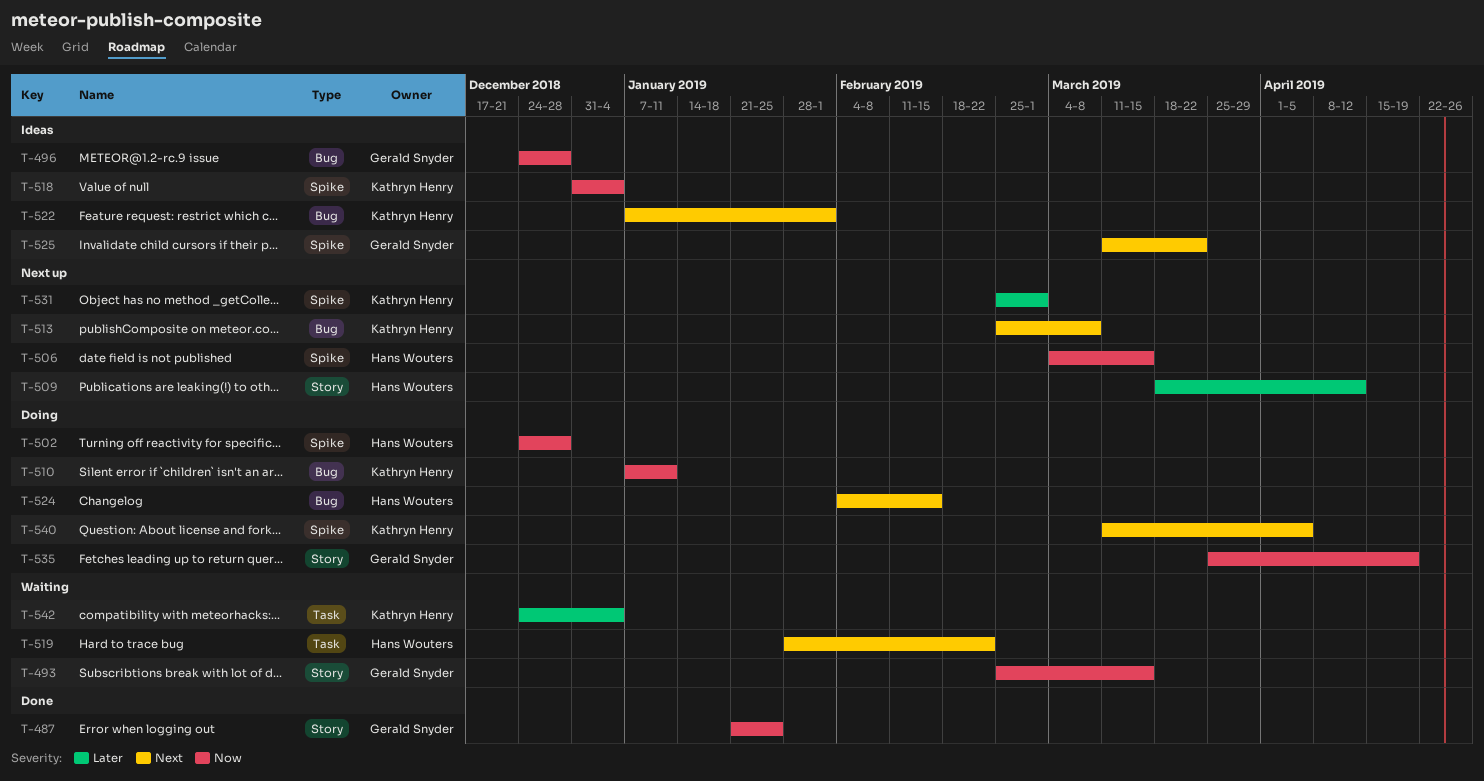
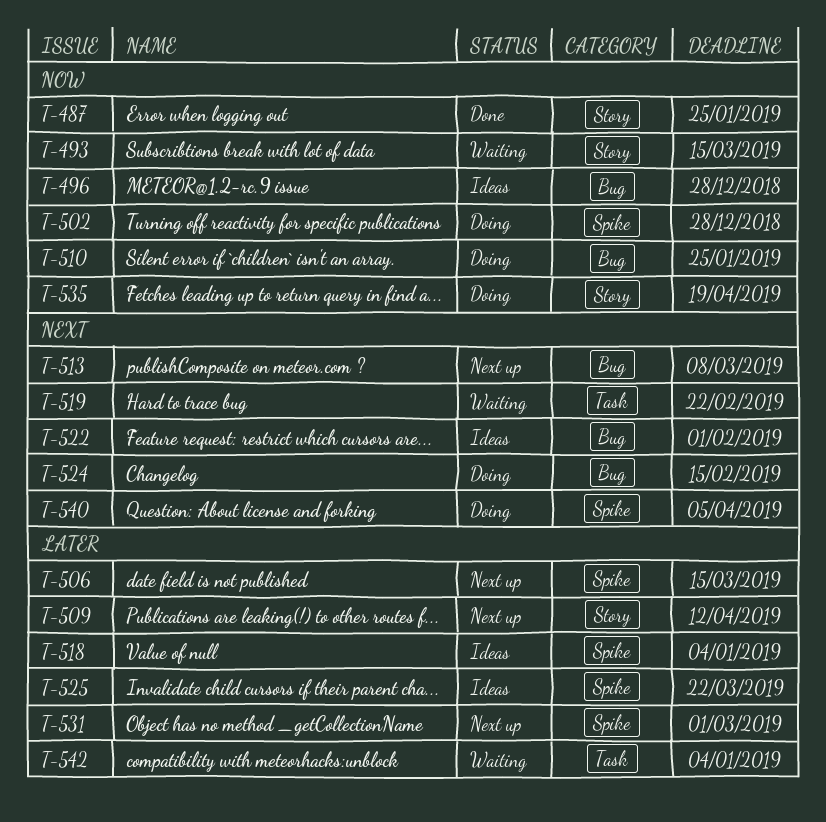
T-506, priority: Now -> Later
T-510, due: Jan 11 -> Jan 25
T-518, priority: Now -> Later
T-525, priority: Next -> Later

